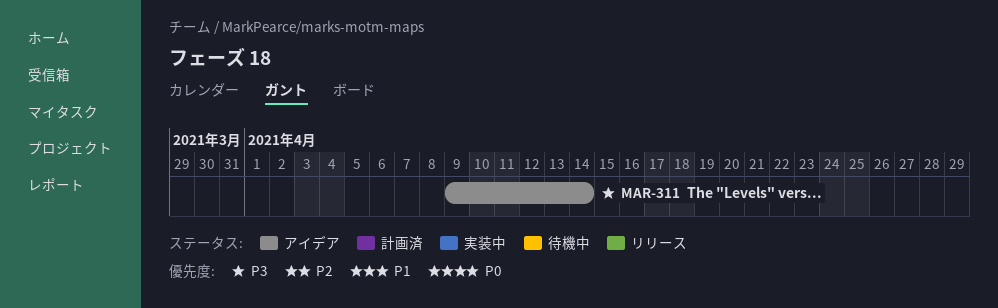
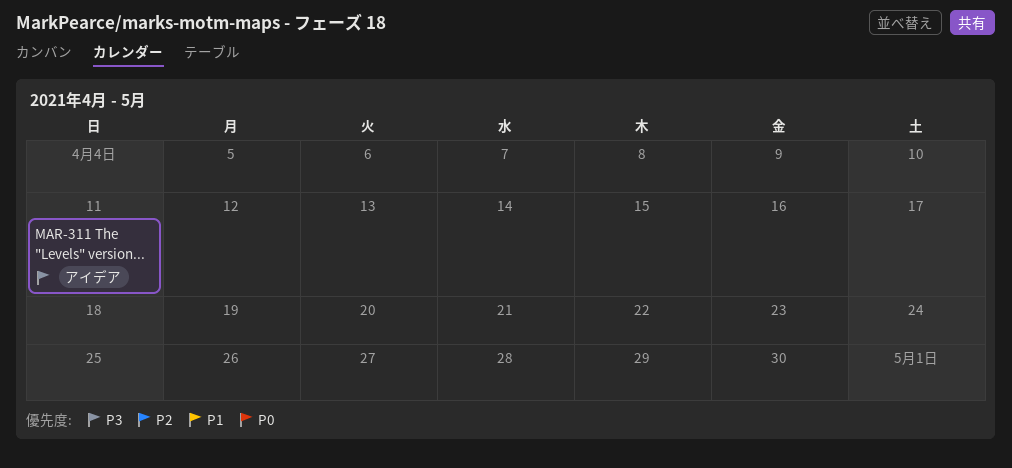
MAR-311, due: Apr 14 -> Apr 11

